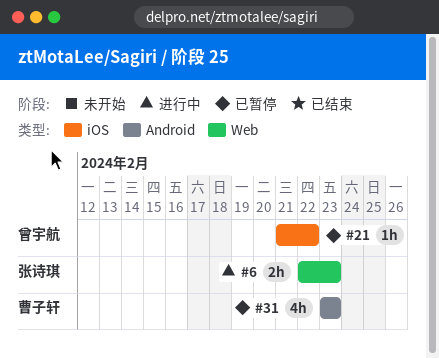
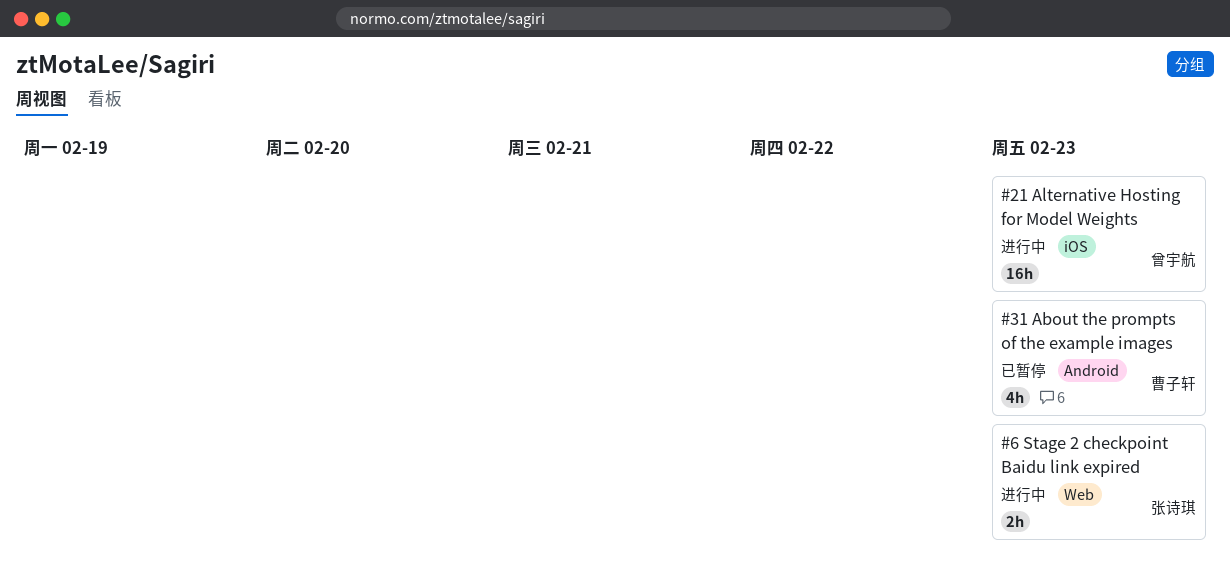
#21, status: 已暂停 -> 进行中
#21, estimate: 1h -> 16h
#21, due: Feb 22 -> Feb 23

